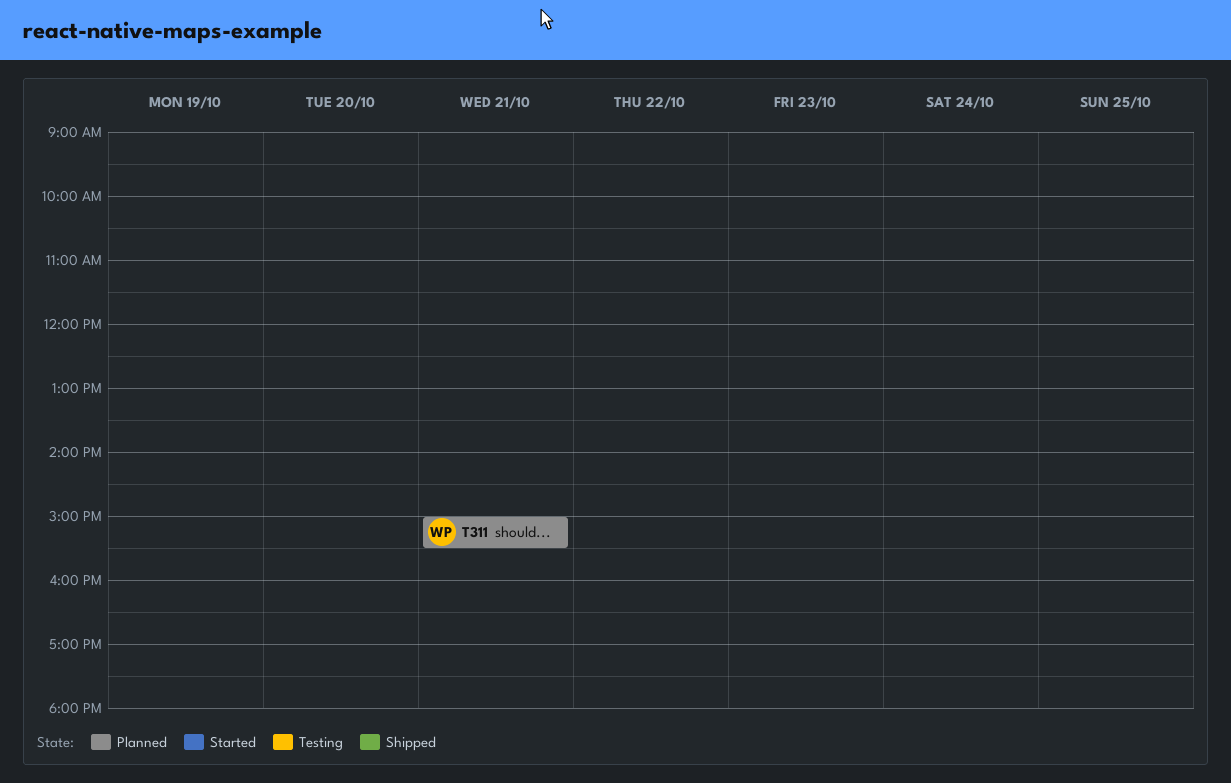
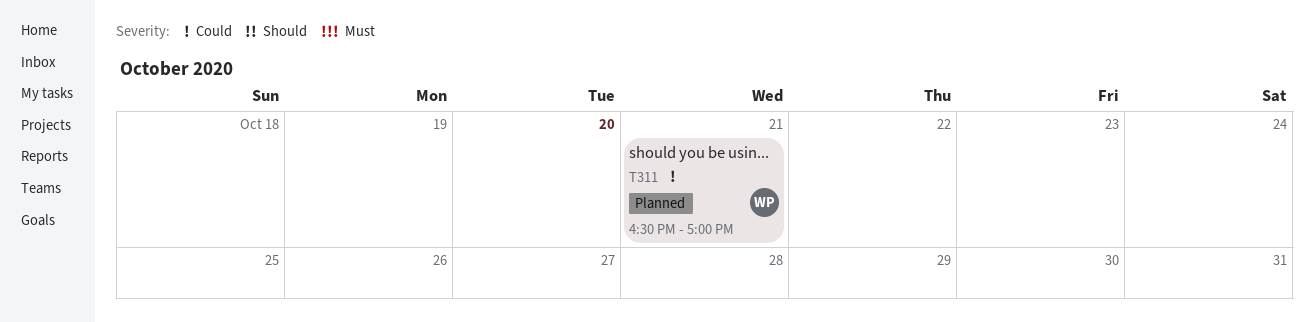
T311, begins: 15:00 -> 16:30
T311, ends: 15:30 -> 17:00

